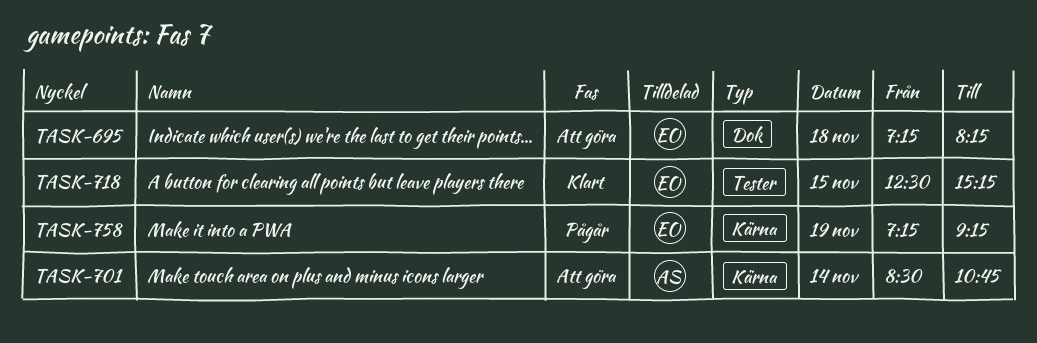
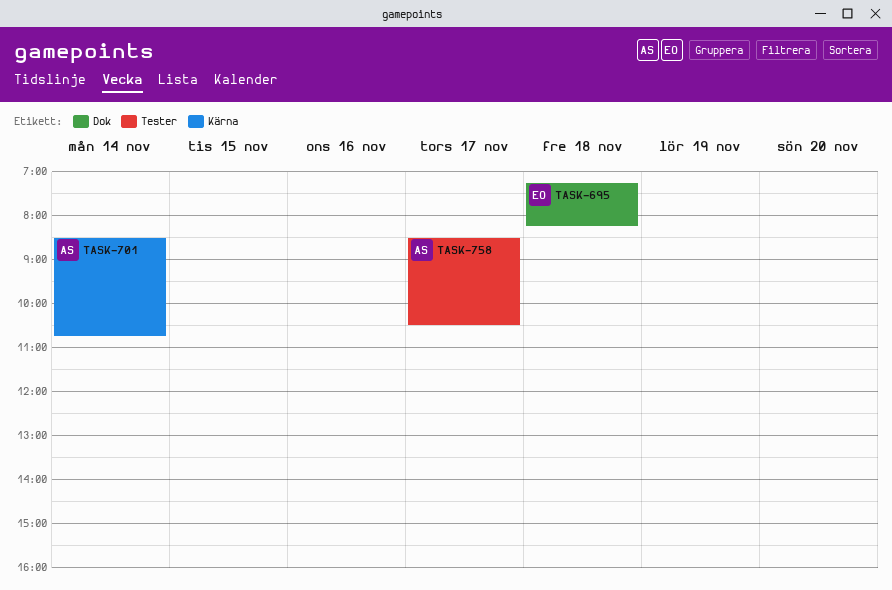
TASK-718: present -> none
TASK-758, owner: EO -> AS
TASK-758, label: Kärna -> Tester
TASK-758, day: Nov 19 -> Nov 17
TASK-758, begins: 07:15 -> 08:30
TASK-758, ends: 09:15 -> 10:30

